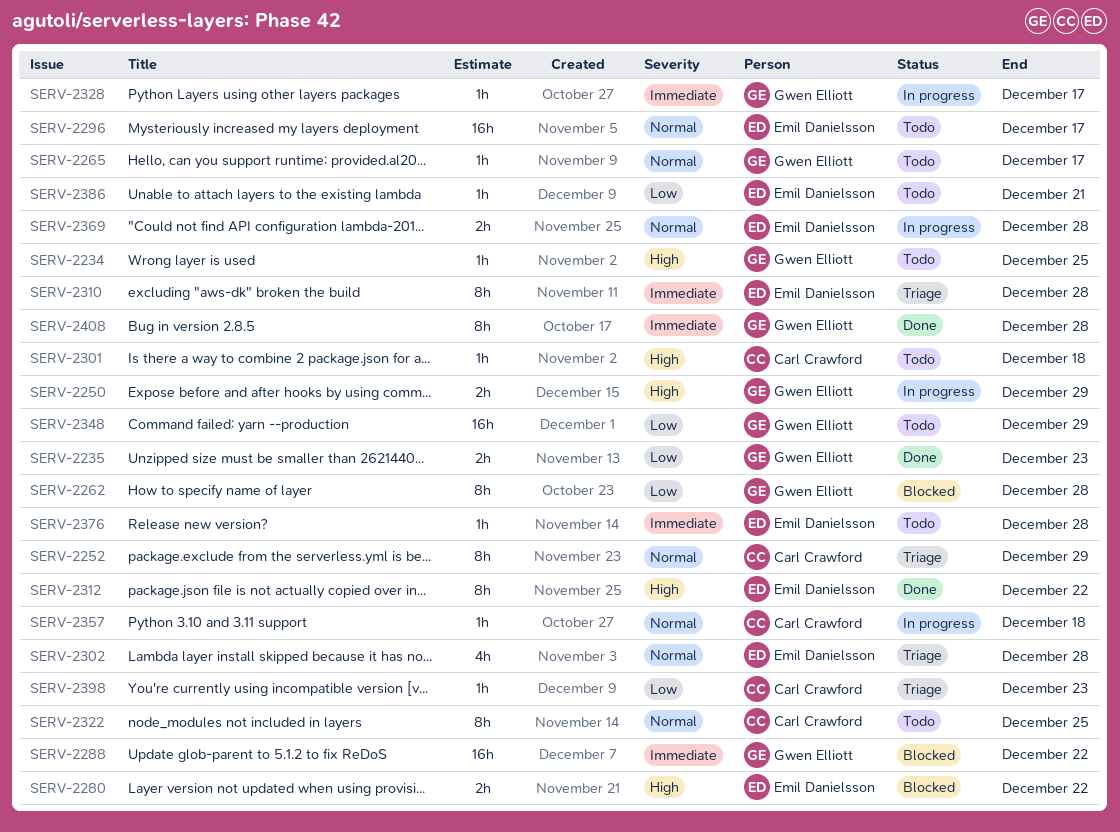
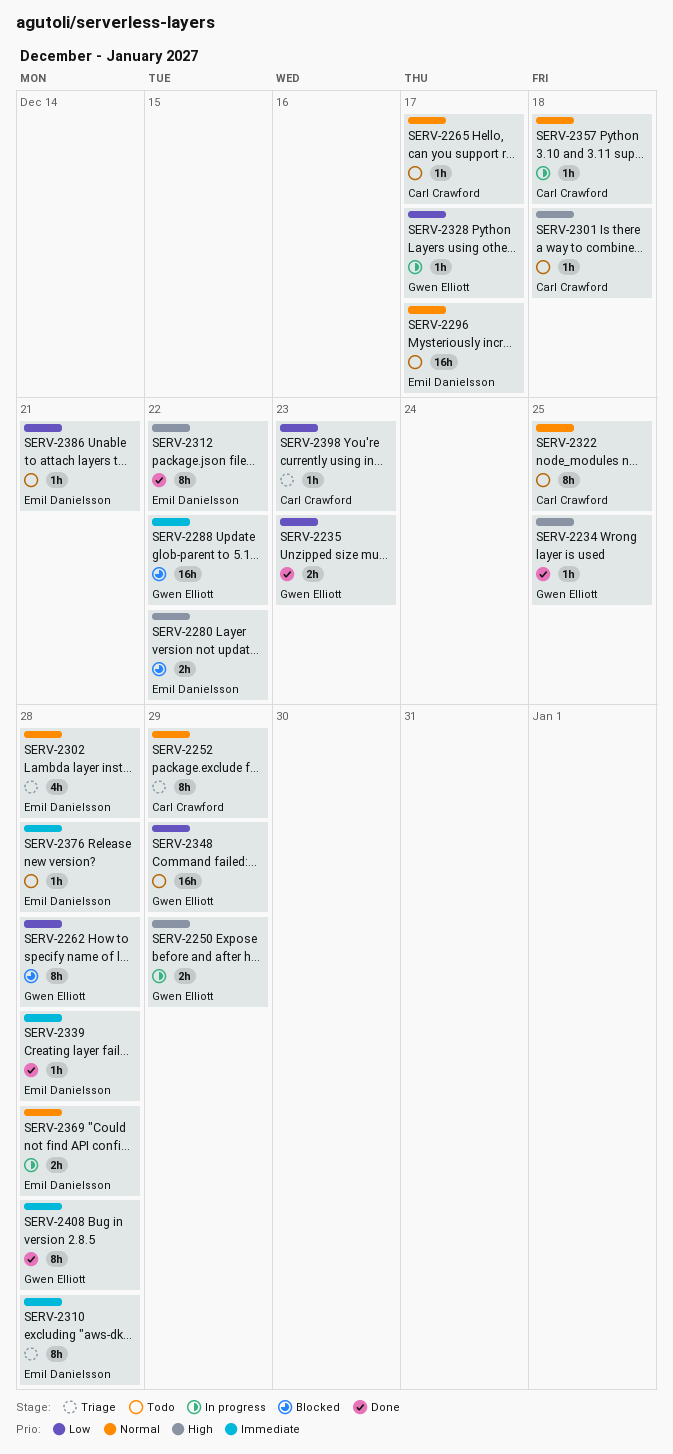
SERV-2234, status: Todo -> Done
SERV-2265, owner: Gwen Elliott -> Carl Crawford
SERV-2328, priority: Immediate -> Low
SERV-2339: none -> present

